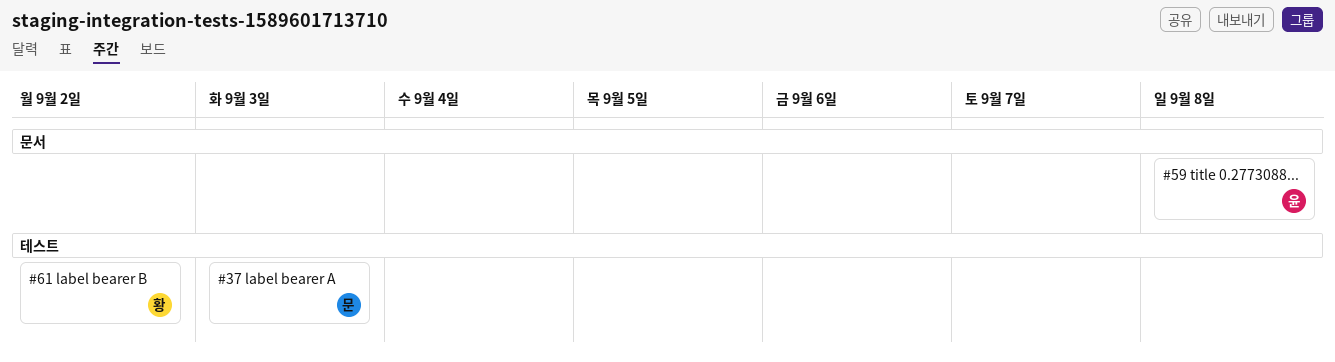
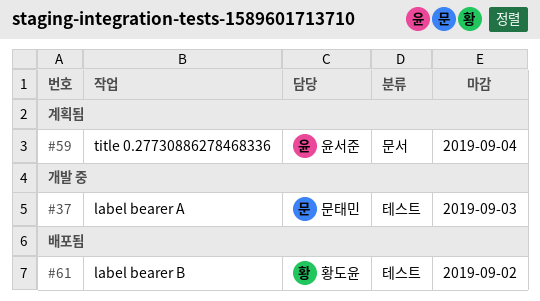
#59, due: Sep 8 -> Sep 4

